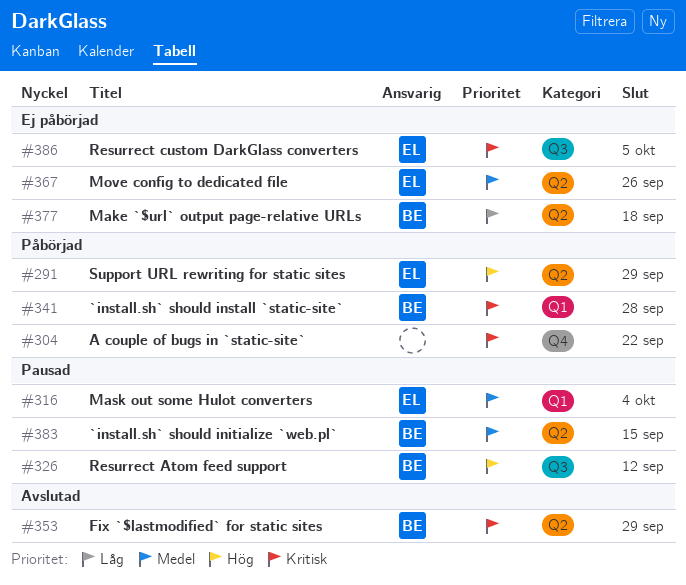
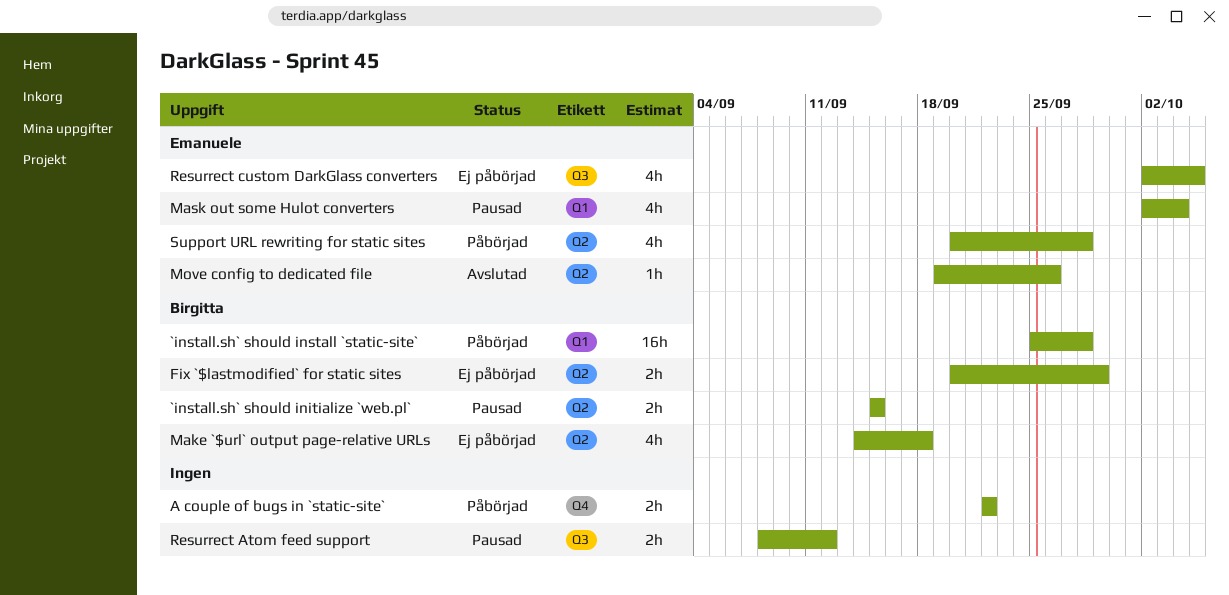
Fix `$lastmodified` for static sites, status: Avslutad -> Ej påbörjad
Move config to dedicated file, status: Ej påbörjad -> Avslutad
Resurrect Atom feed support, owner: Birgitta -> none
Support URL rewriting for static sites, due: Sep 29 -> Sep 28

